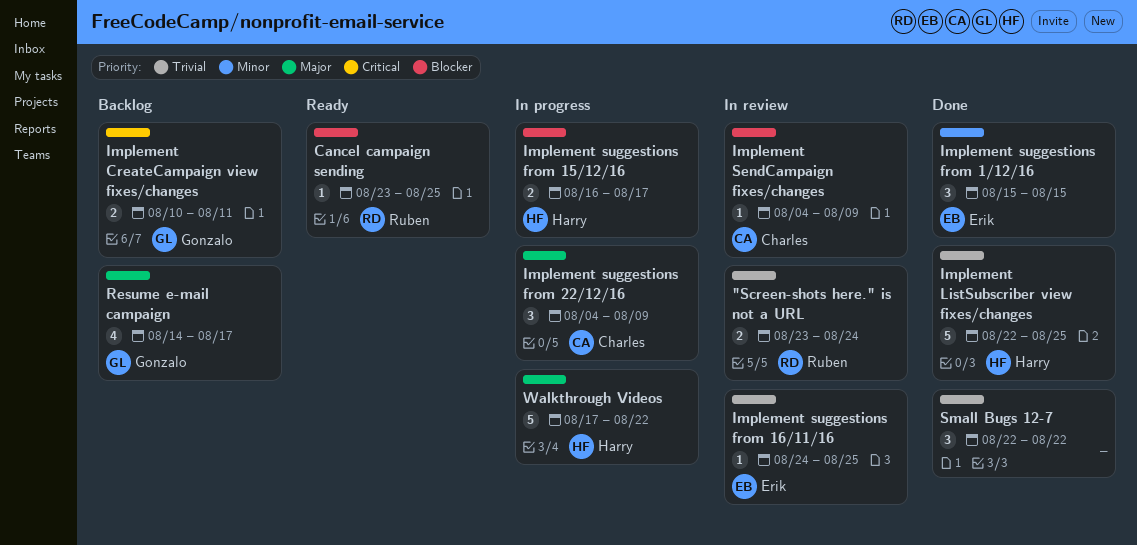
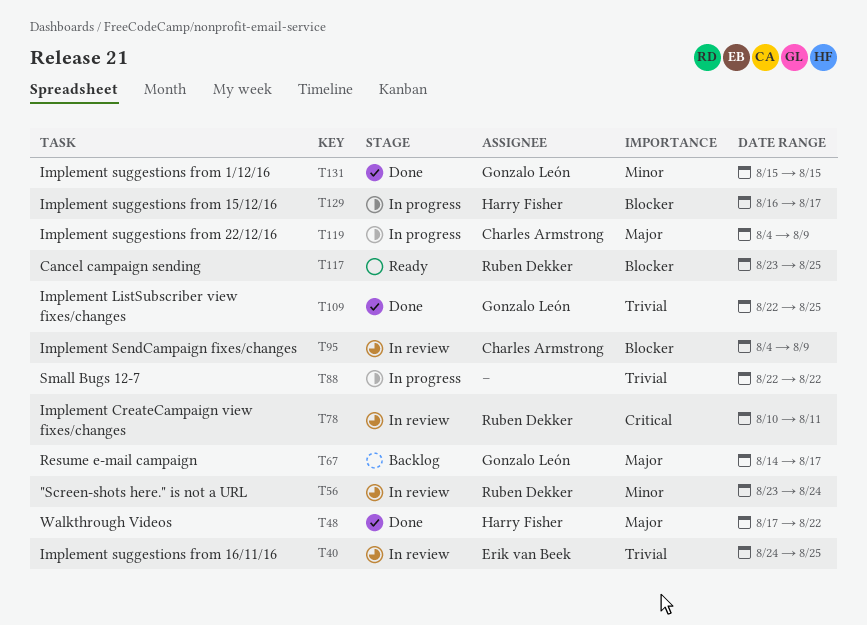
"Screen-shots here." is not a URL, priority: Trivial -> Minor
Implement CreateCampaign view fixes/changes, status: Backlog -> In review
Implement CreateCampaign view fixes/changes, owner: Gonzalo León -> Ruben Dekker
Implement ListSubscriber view fixes/changes, owner: Harry Fisher -> Gonzalo León
Implement suggestions from 1/12/16, owner: Erik van Beek -> Gonzalo León
Small Bugs 12-7, status: Done -> In progress
Walkthrough Videos, status: In progress -> Done

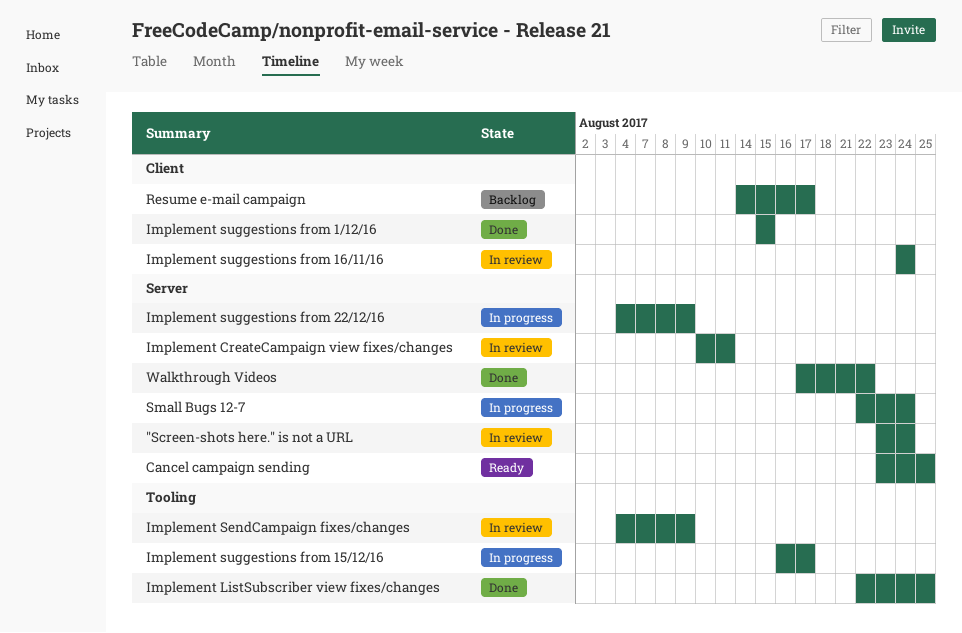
Implement suggestions from 16/11/16, due: Aug 25 -> Aug 24
Small Bugs 12-7, due: Aug 22 -> Aug 24

